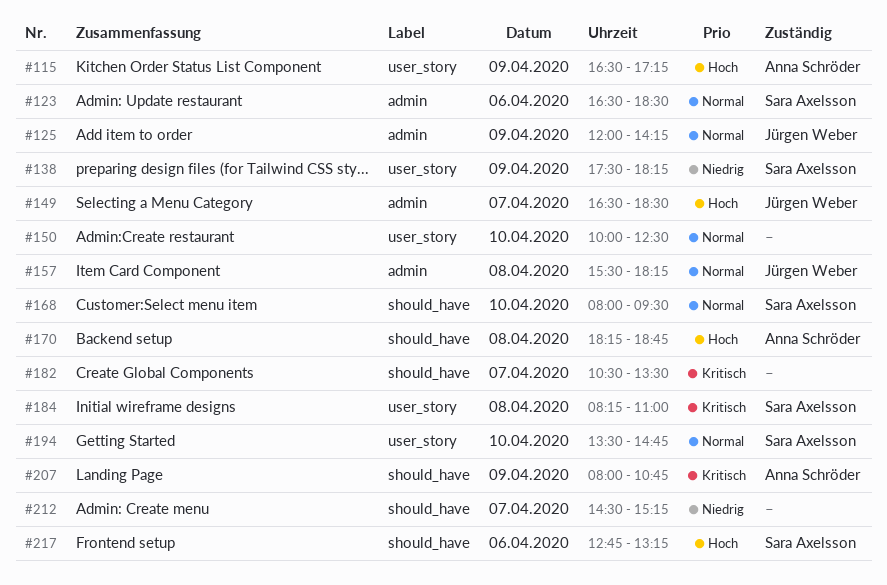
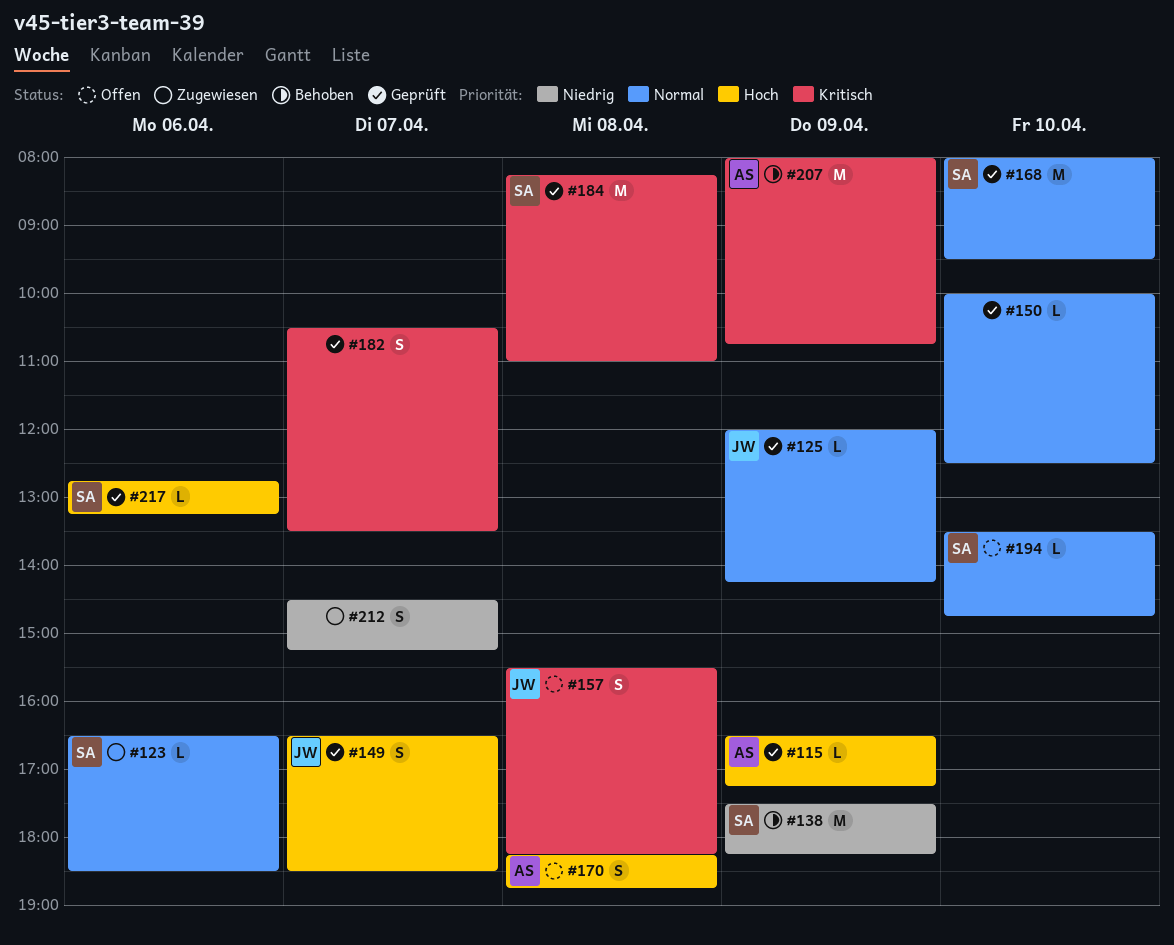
#157, priority: Normal -> Kritisch

